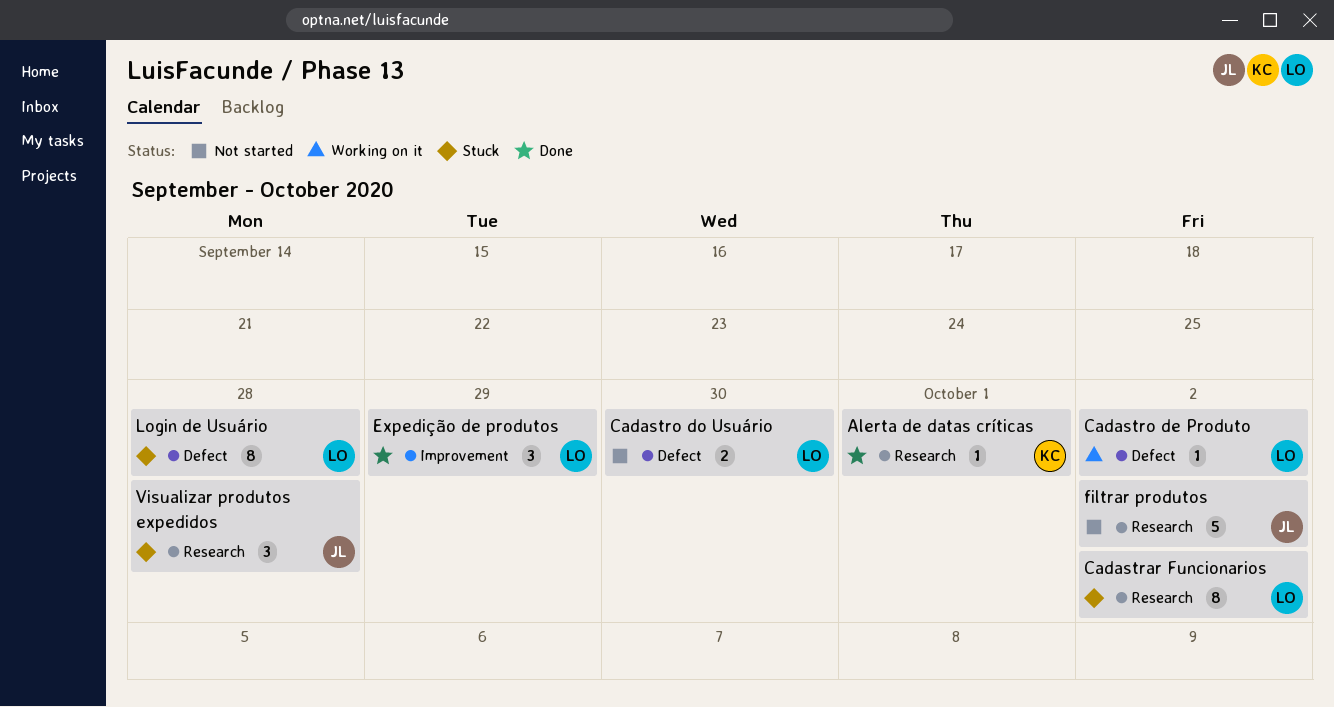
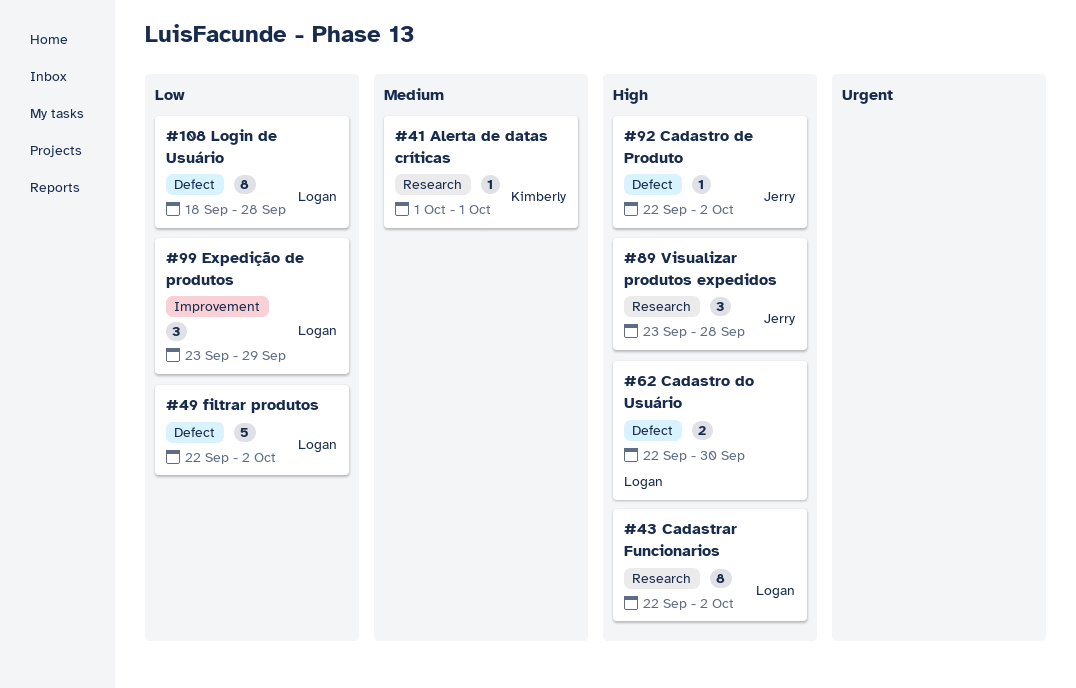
Cadastro de Produto, owner: Logan -> Jerry
filtrar produtos, owner: Jerry -> Logan
filtrar produtos, label: Research -> Defect

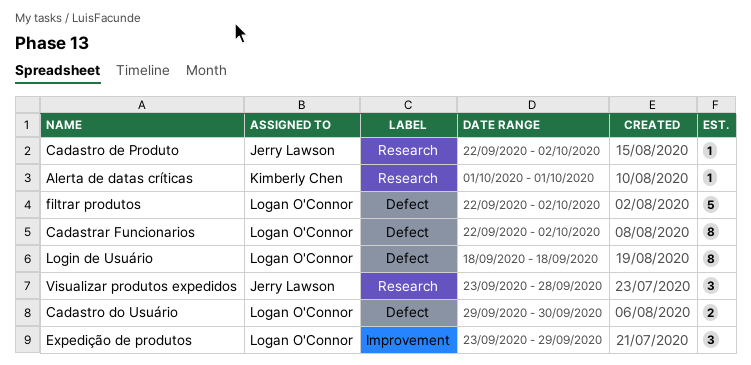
Cadastrar Funcionarios, label: Research -> Defect
Cadastro de Produto, label: Defect -> Research
Cadastro do Usuário, start: Sep 22 -> Sep 29
Login de Usuário, due: Sep 28 -> Sep 18

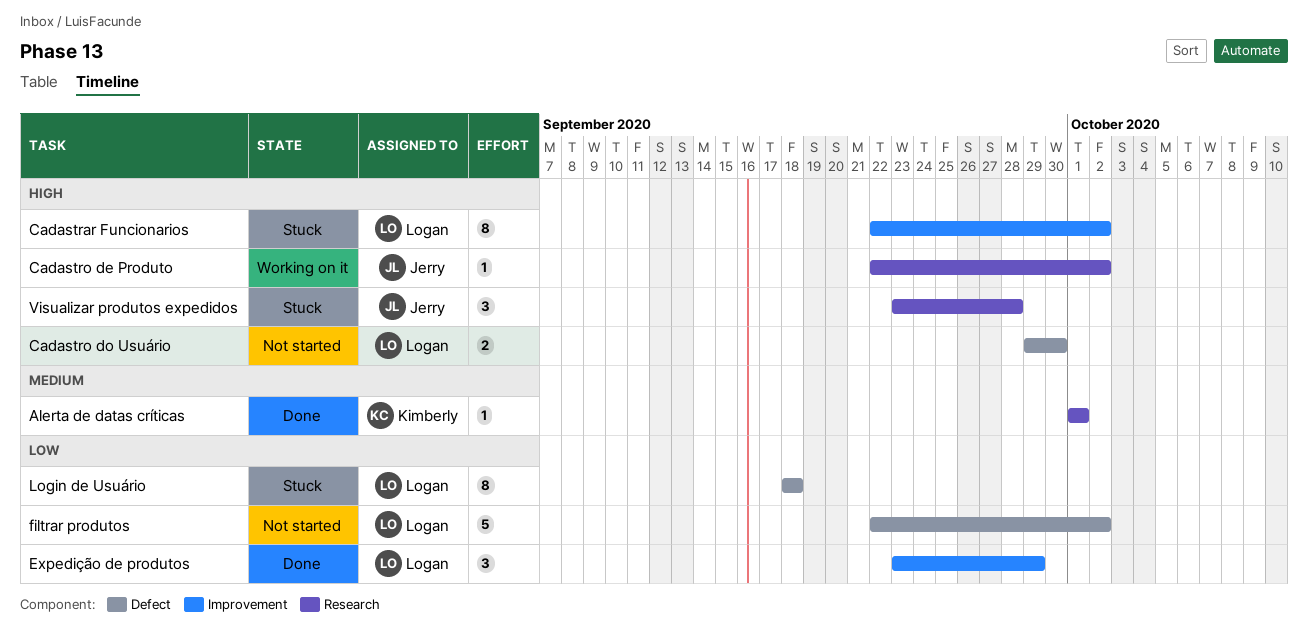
Cadastrar Funcionarios, label: Defect -> Improvement

